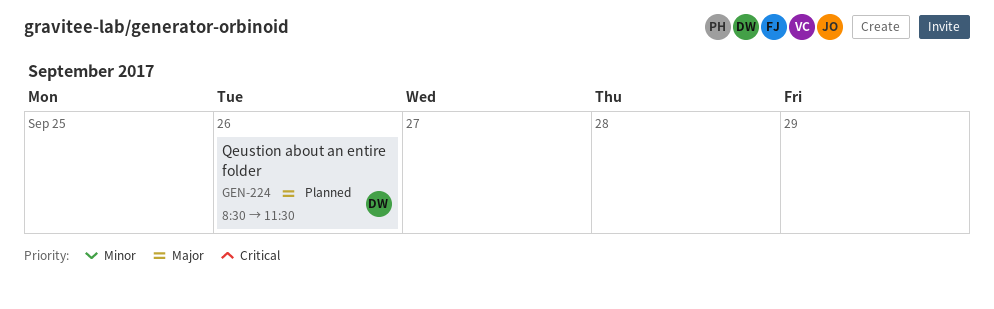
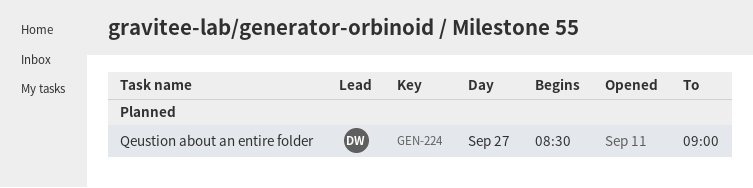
GEN-224, day: Sep 26 -> Sep 27
GEN-224, ends: 11:30 -> 09:00

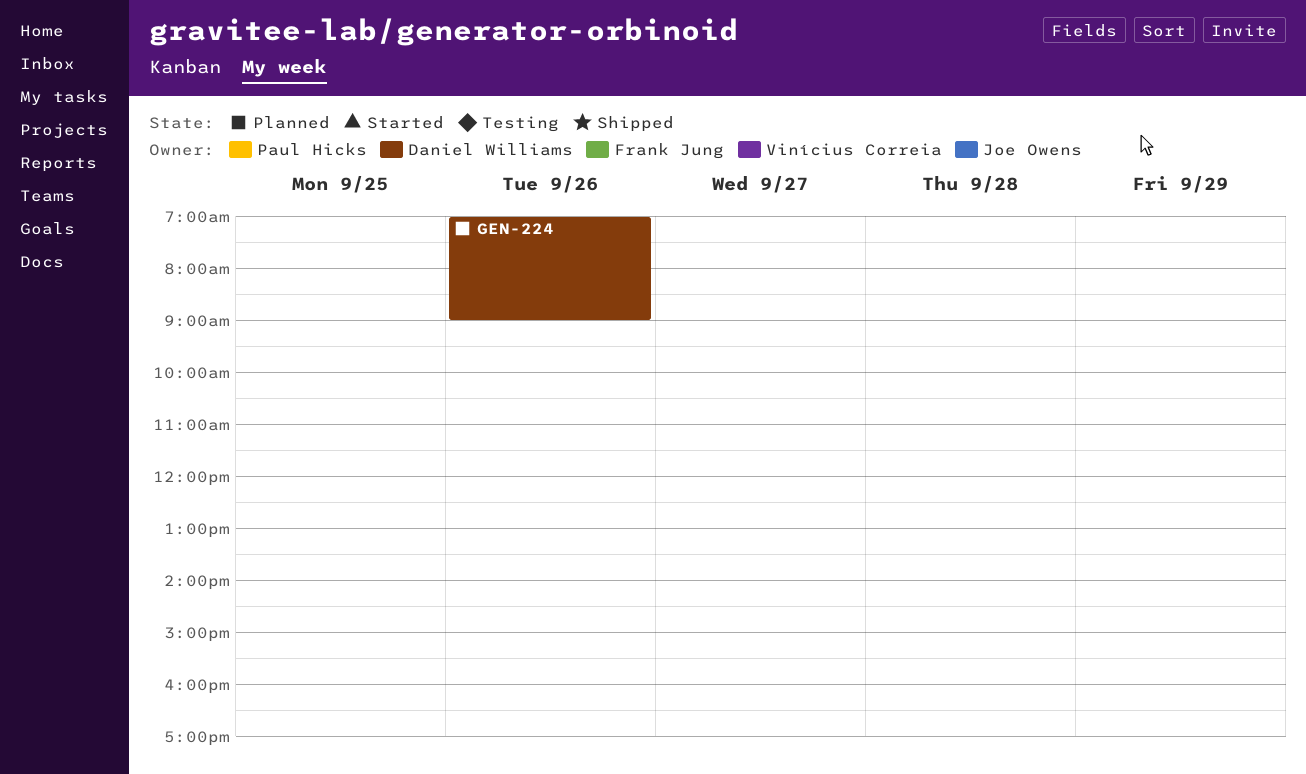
GEN-224, day: Sep 27 -> Sep 26
GEN-224, begins: 08:30 -> 07:00

